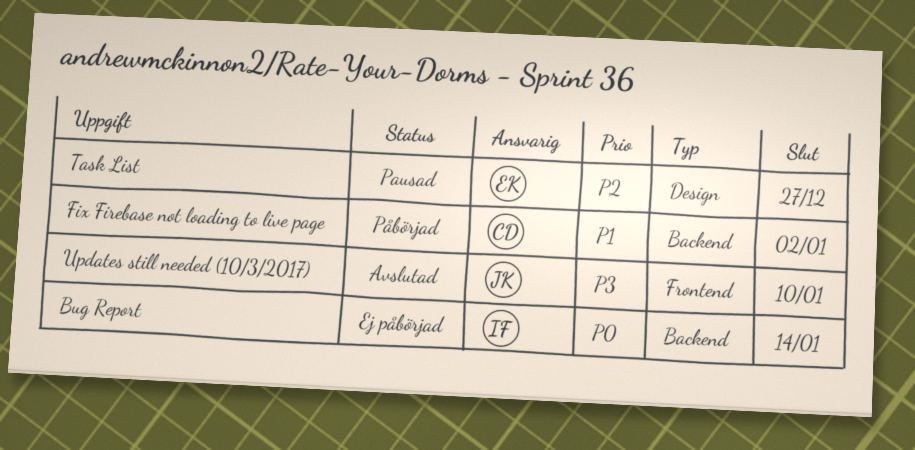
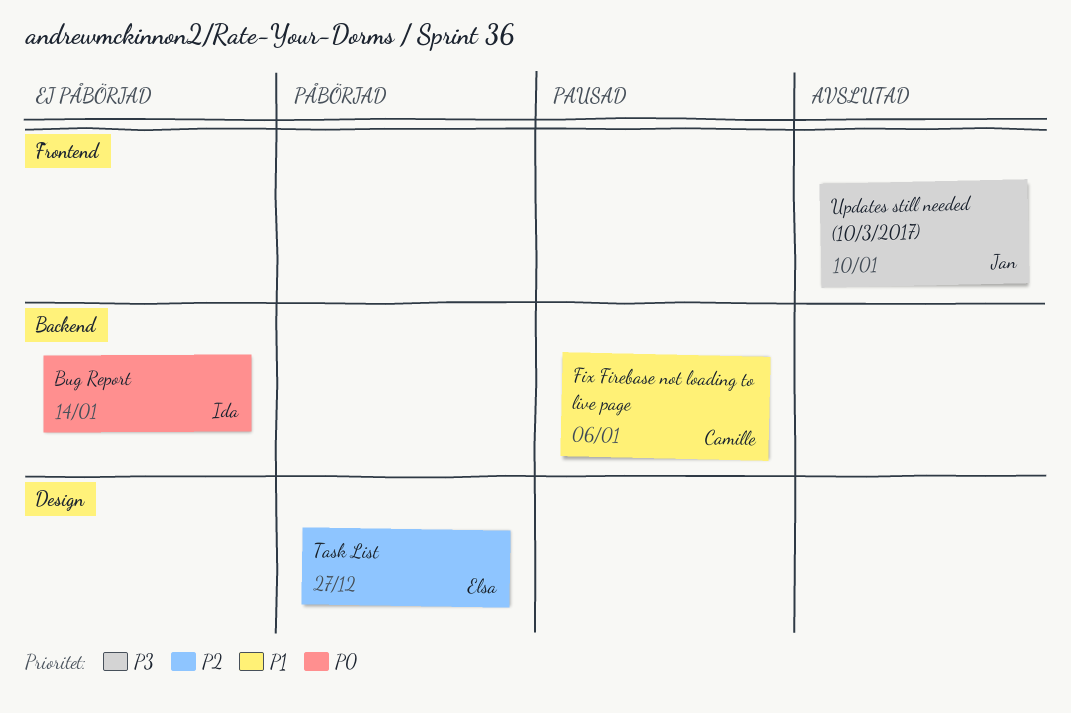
Fix Firebase not loading to live page, status: Påbörjad -> Pausad
Fix Firebase not loading to live page, due: Jan 2 -> Jan 6
Task List, status: Pausad -> Påbörjad

